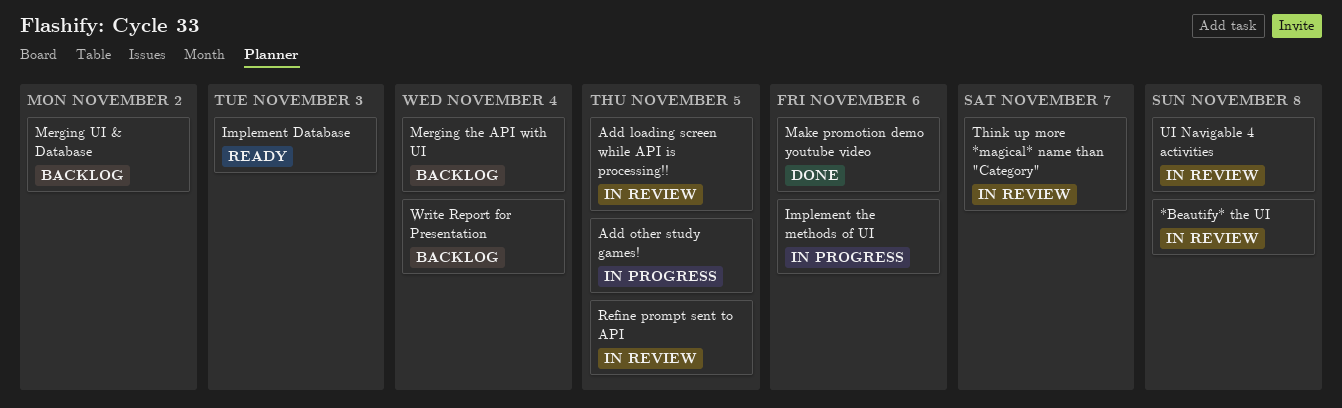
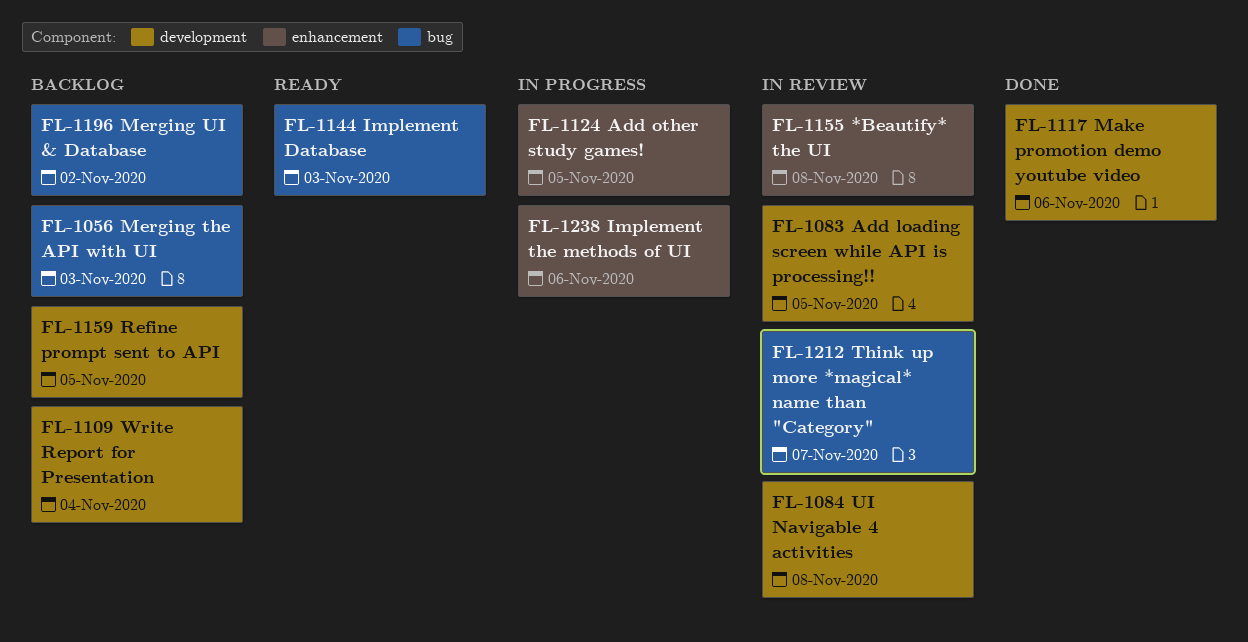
Merging the API with UI, due: Nov 4 -> Nov 3
Refine prompt sent to API, status: In review -> Backlog

